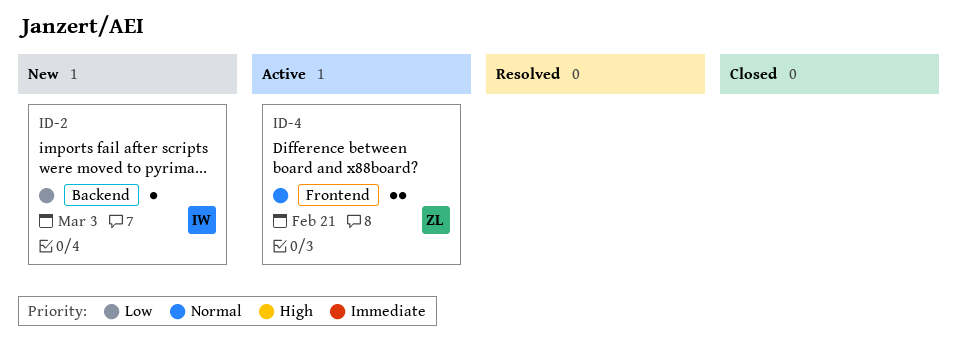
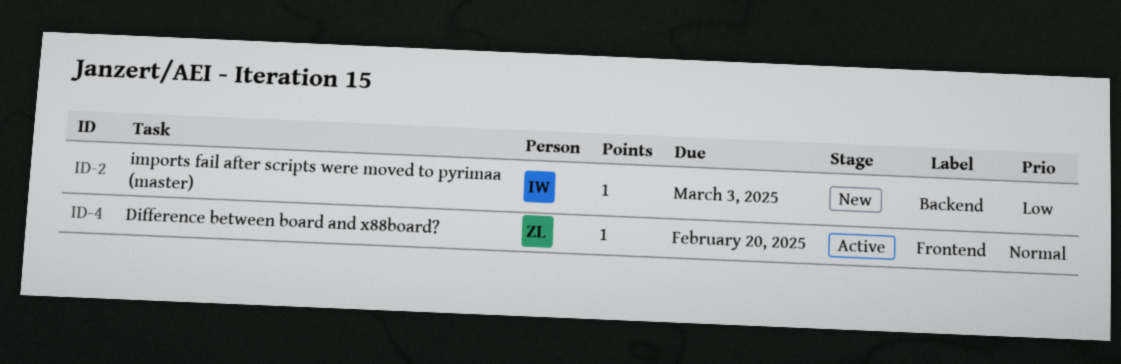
ID-4, estimate: 2 -> 1
ID-4, due: Feb 21 -> Feb 20

